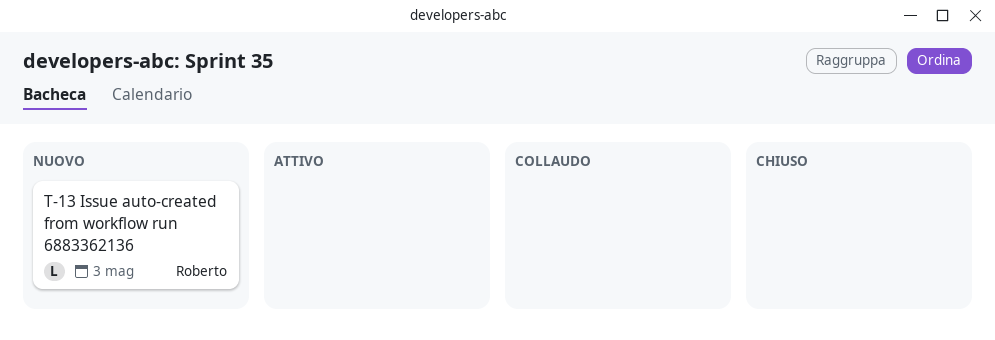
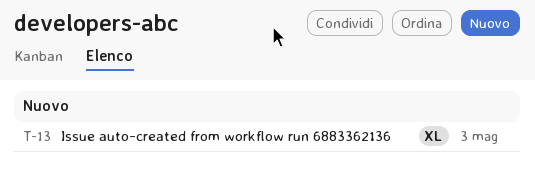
T-13, estimate: L -> XL

